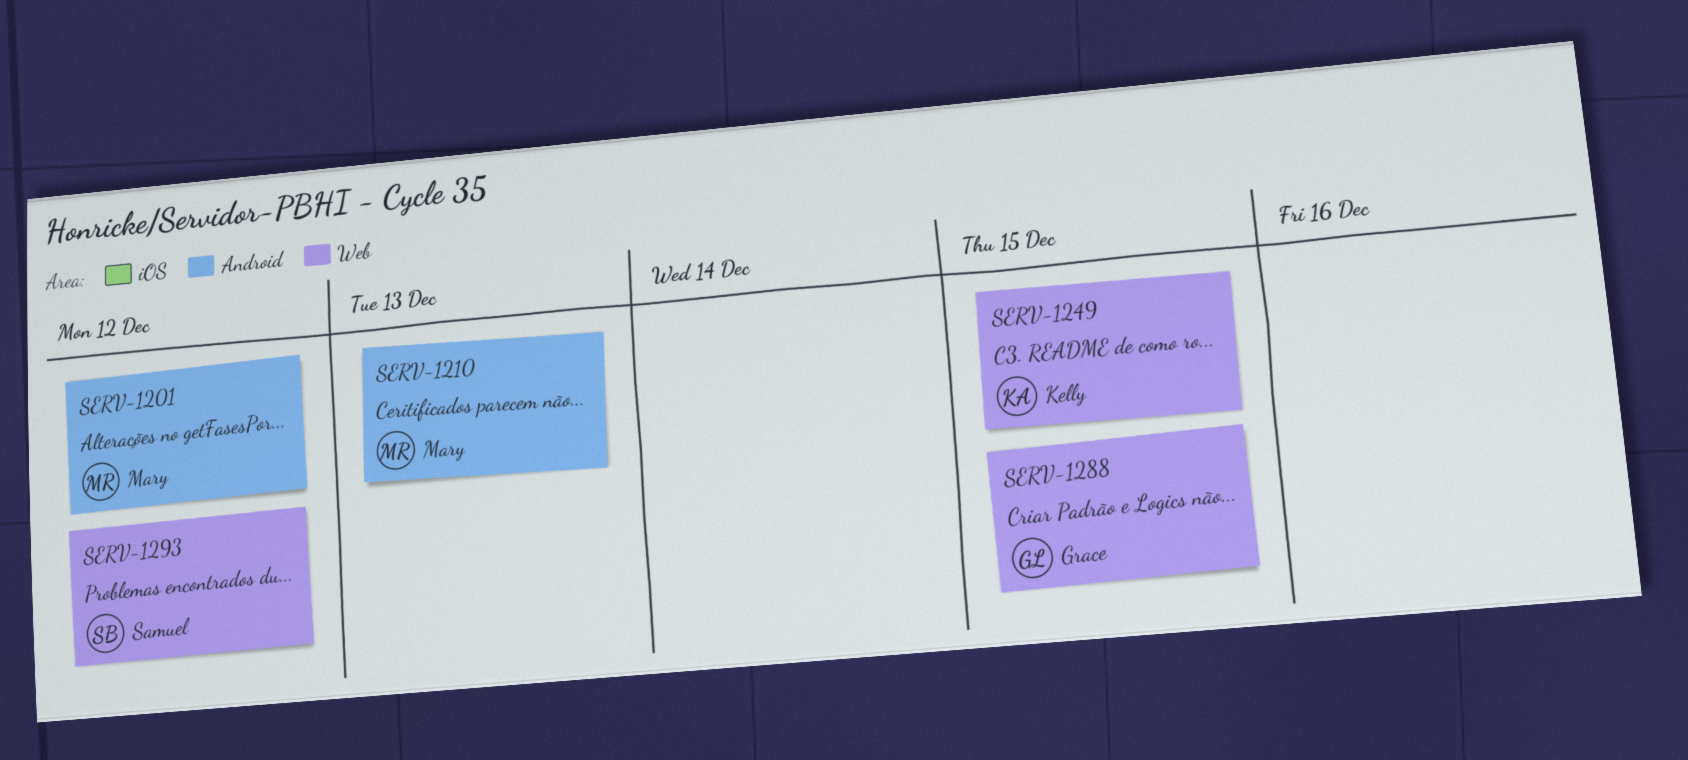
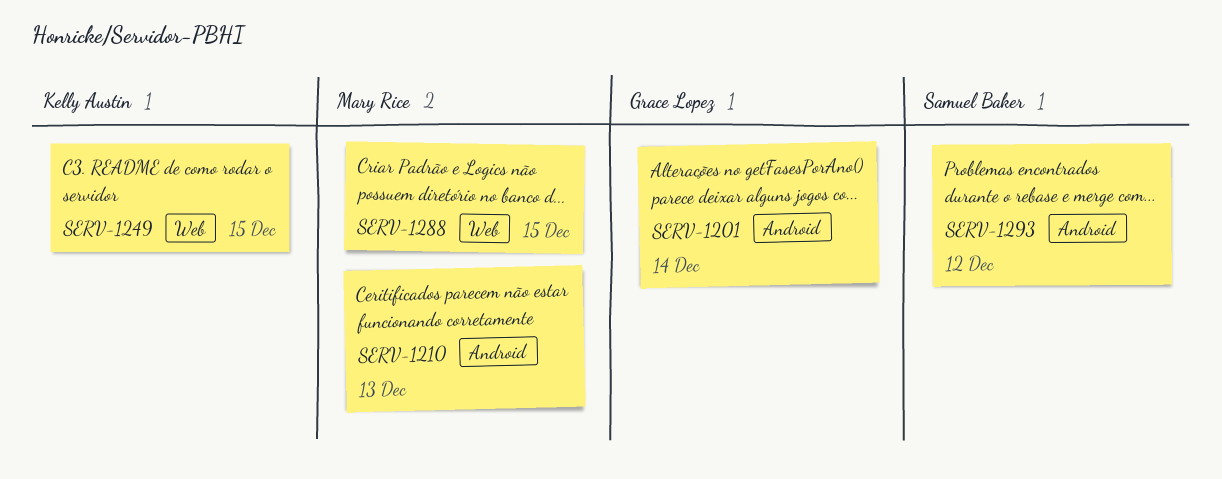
SERV-1201, owner: Mary Rice -> Grace Lopez
SERV-1201, due: Dec 12 -> Dec 14
SERV-1288, owner: Grace Lopez -> Mary Rice
SERV-1293, label: Web -> Android

